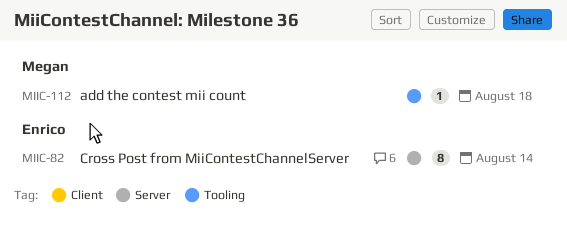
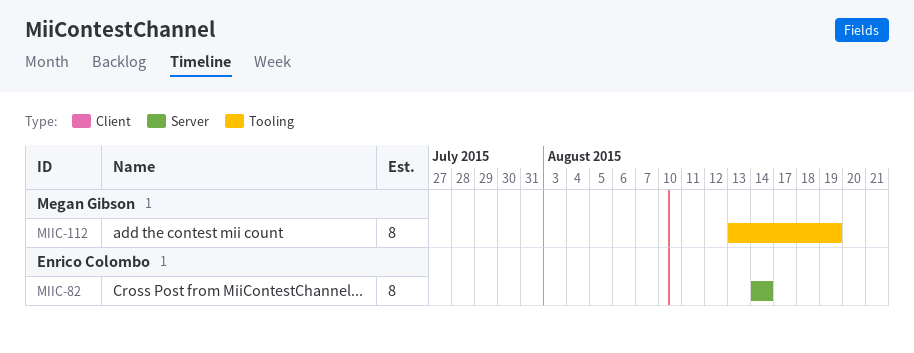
MIIC-112, estimate: 1 -> 8
MIIC-112, due: Aug 18 -> Aug 19

